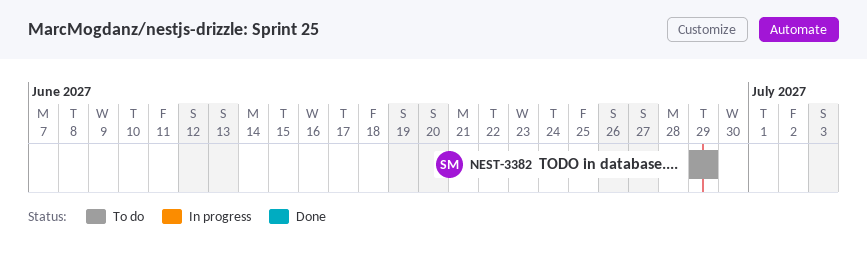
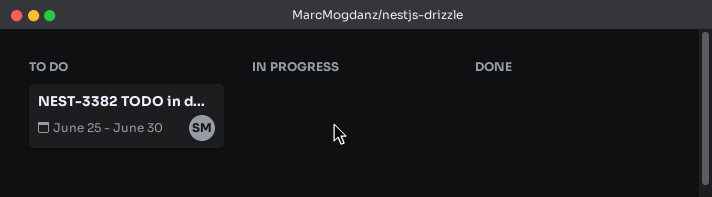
NEST-3382, start: Jun 29 -> Jun 25
NEST-3382, due: Jun 29 -> Jun 30

